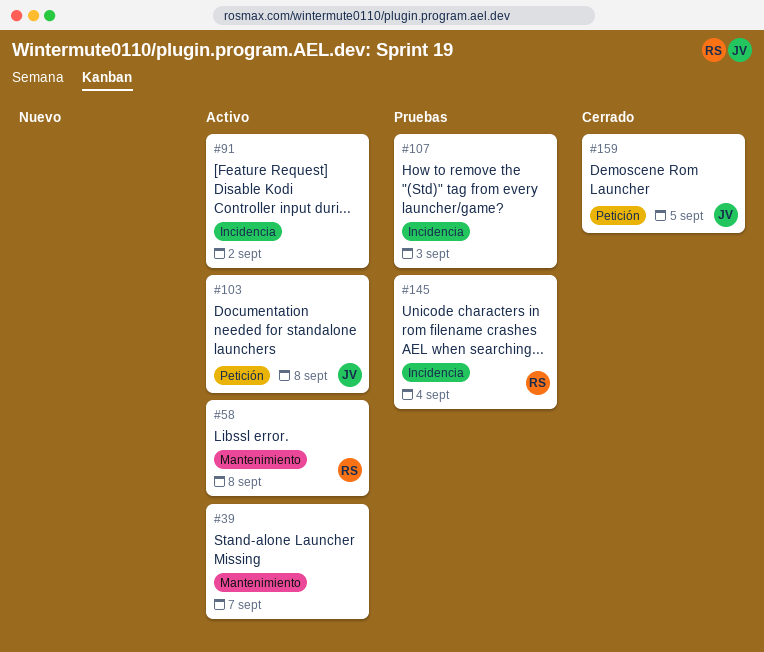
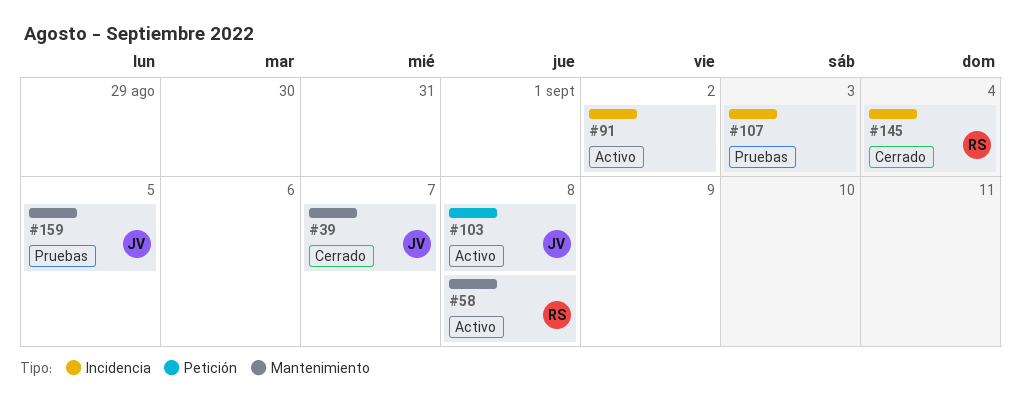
#39, status: Activo -> Cerrado
#39, owner: none -> JV
#145, status: Pruebas -> Cerrado
#159, status: Cerrado -> Pruebas
#159, label: Petición -> Mantenimiento

